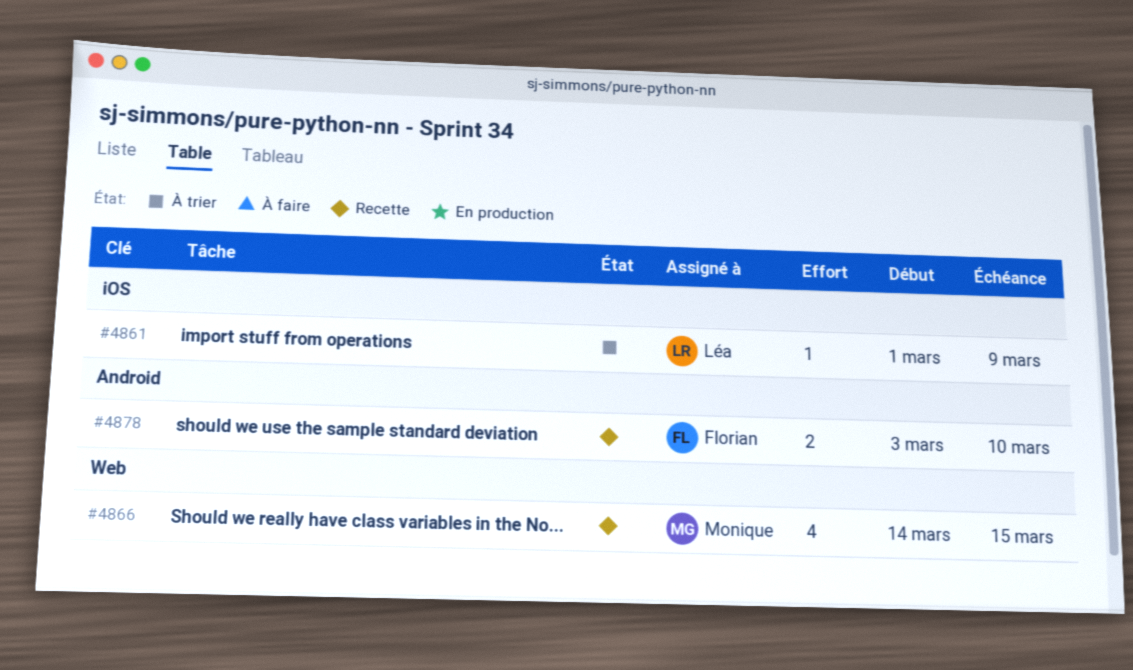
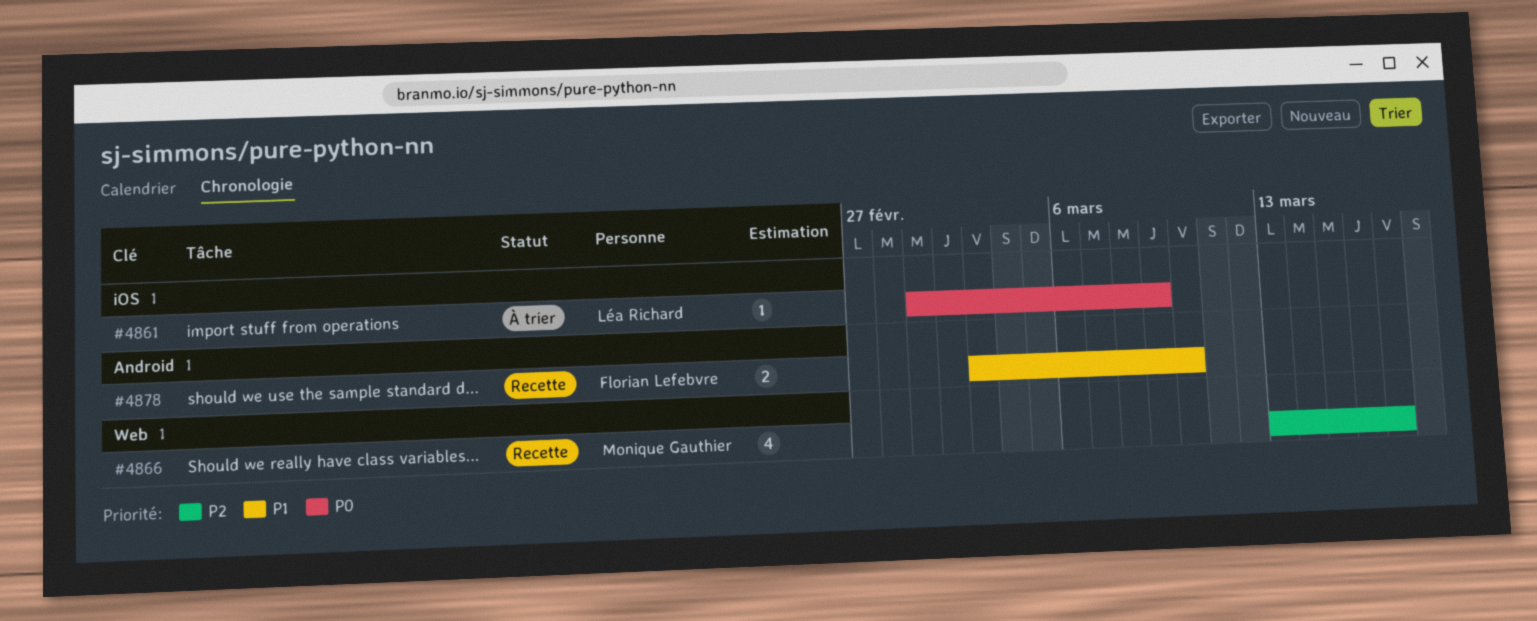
#4866, start: Mar 14 -> Mar 13
#4866, due: Mar 15 -> Mar 17

